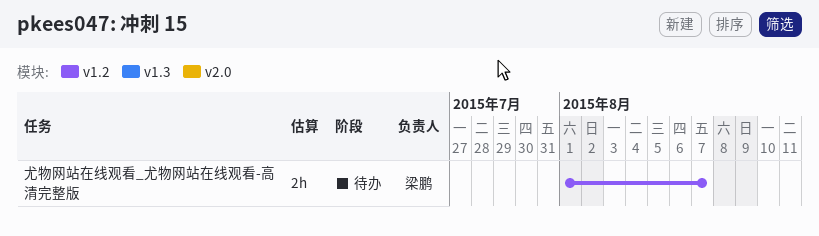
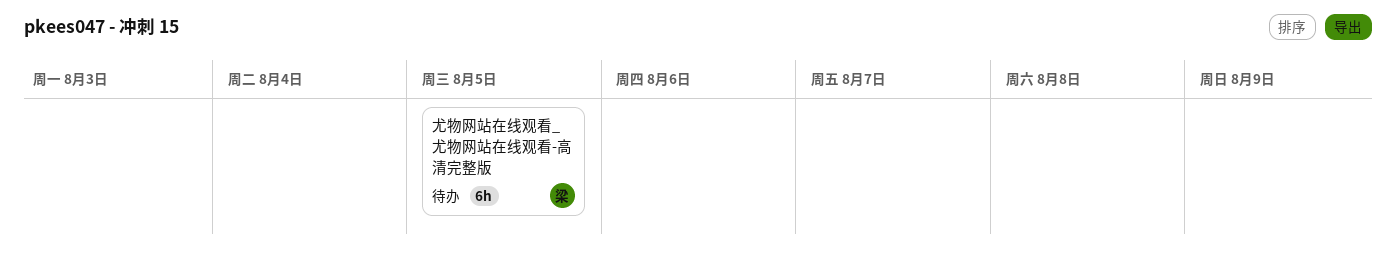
尤物网站在线观看_尤物网站在线观看-高清完整版, estimate: 2h -> 6h
尤物网站在线观看_尤物网站在线观看-高清完整版, due: Aug 7 -> Aug 5

